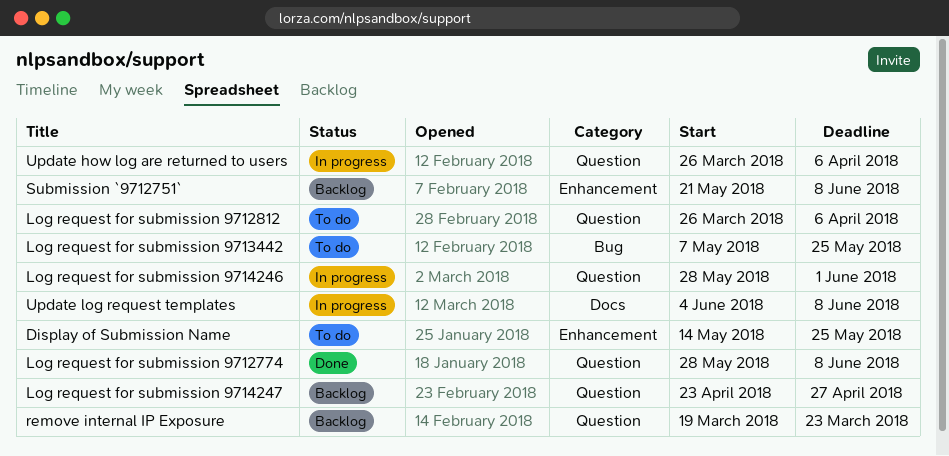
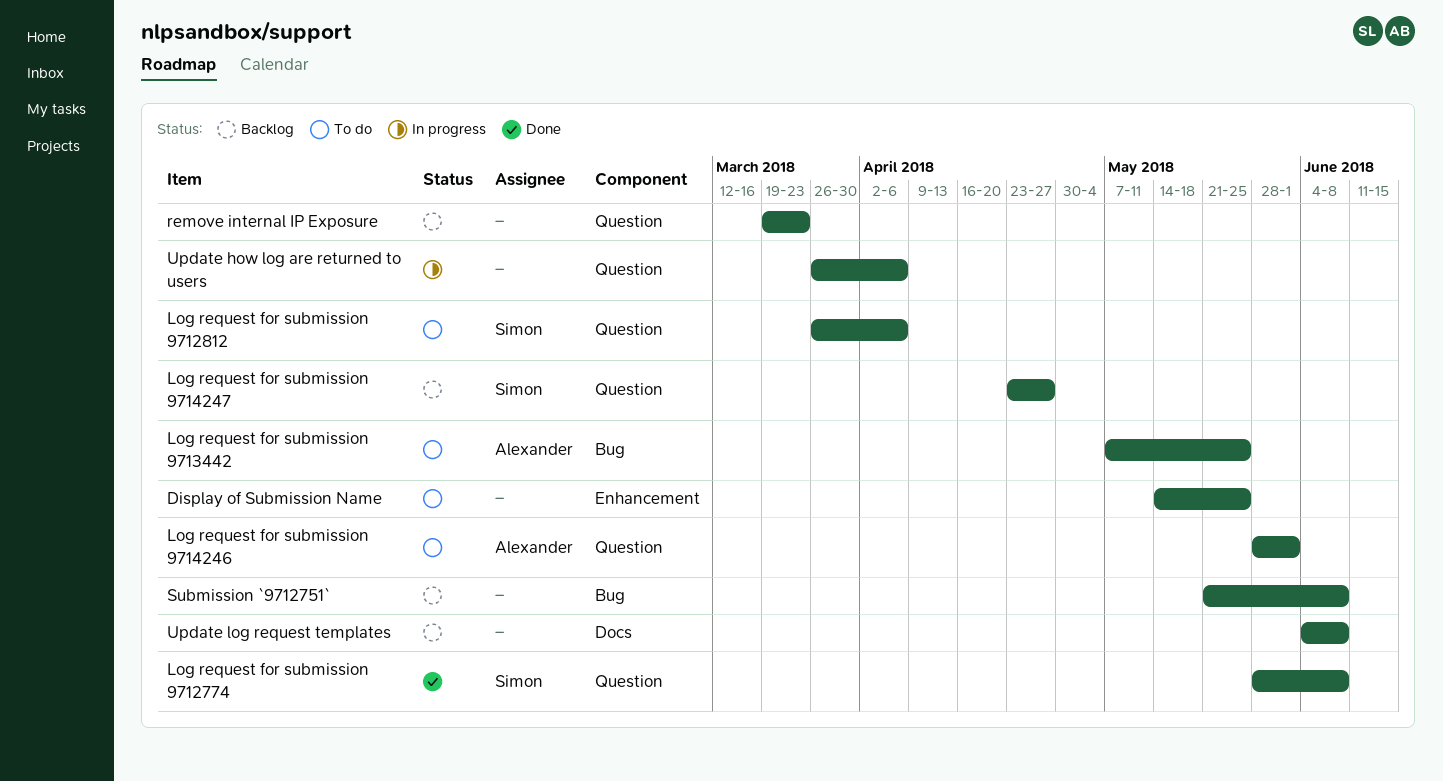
Log request for submission 9714246, status: In progress -> To do
Submission `9712751`, label: Enhancement -> Bug
Update log request templates, status: In progress -> Backlog

